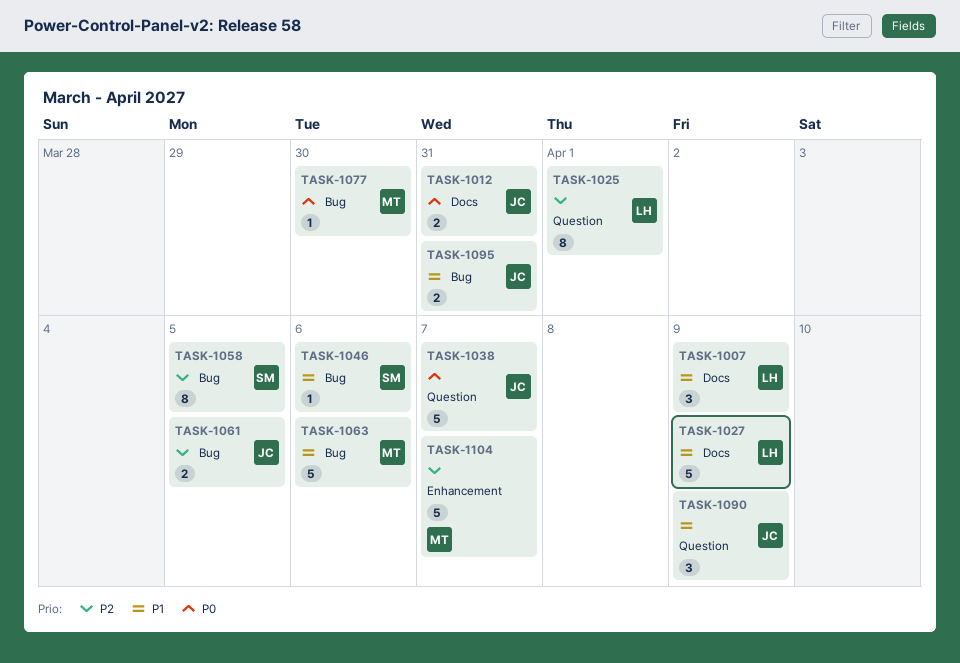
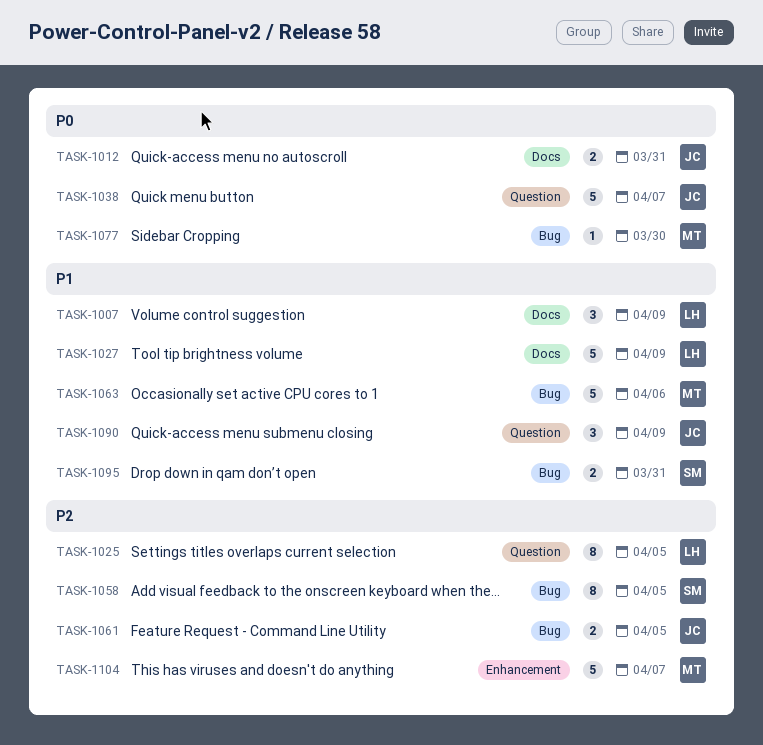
TASK-1025, due: Apr 1 -> Apr 5
TASK-1046: present -> none
TASK-1095, owner: JC -> SM

